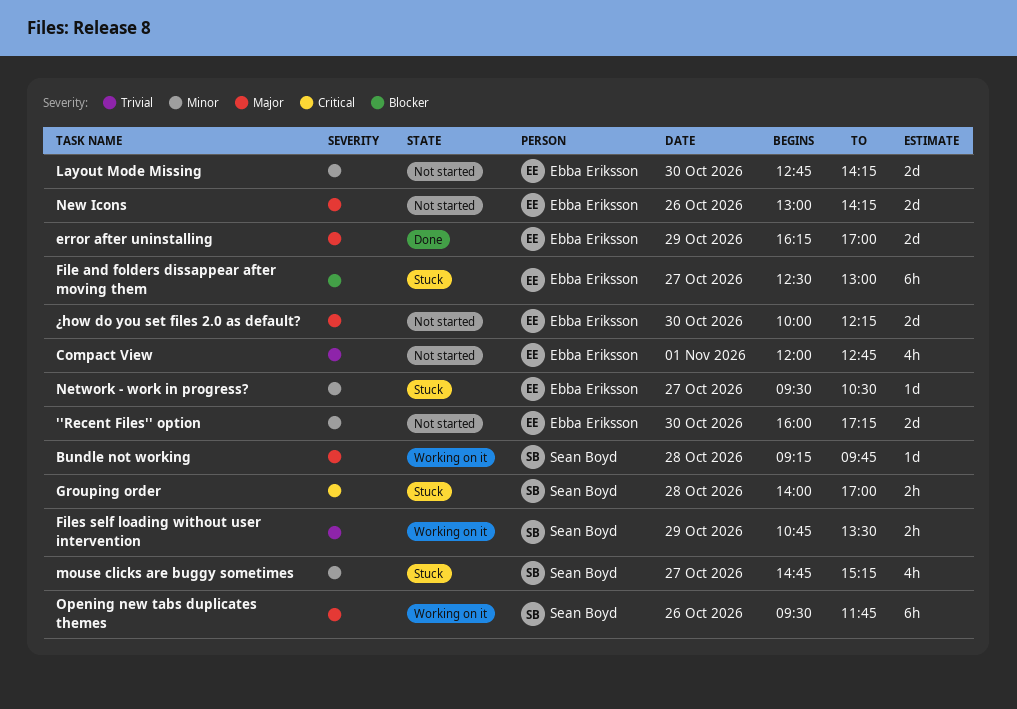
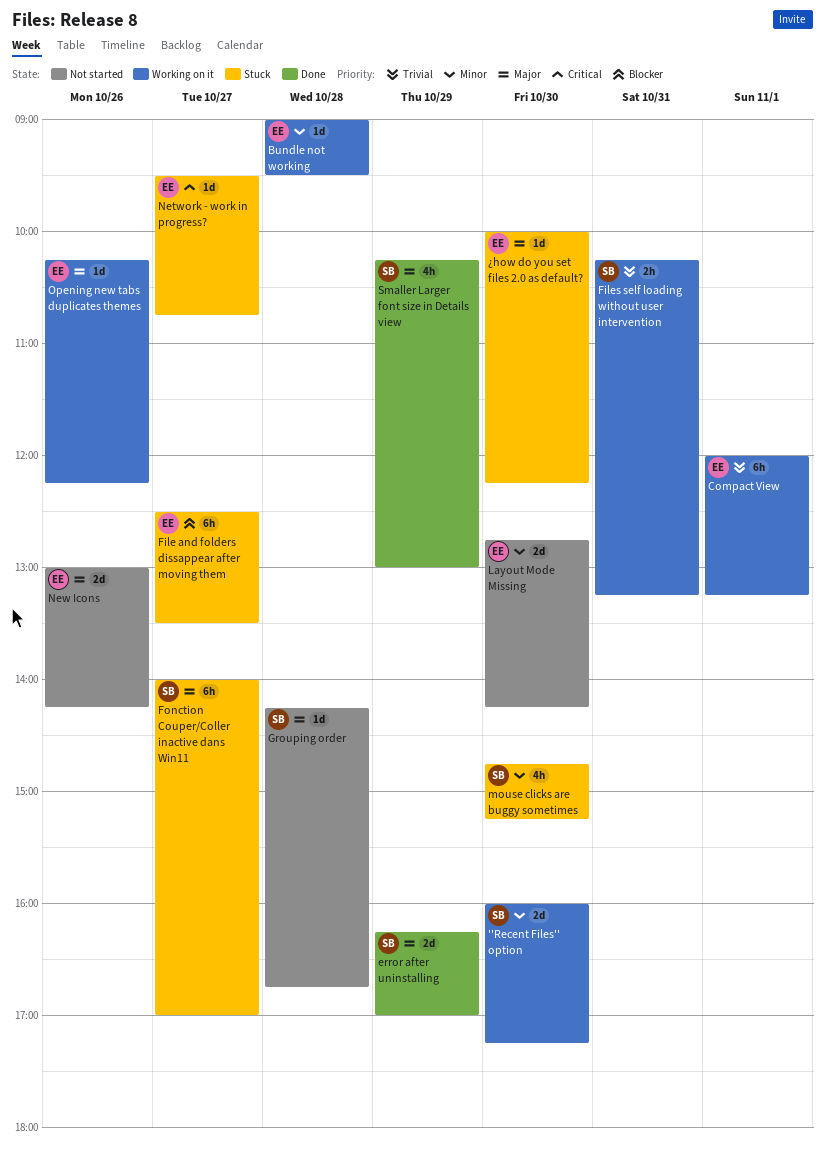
''Recent Files'' option, status: Not started -> Working on it
''Recent Files'' option, owner: Ebba Eriksson -> Sean Boyd
Bundle not working, owner: Sean Boyd -> Ebba Eriksson
Bundle not working, priority: Major -> Minor
Bundle not working, begins: 09:15 -> 09:00
Bundle not working, ends: 09:45 -> 09:30
Compact View, status: Not started -> Working on it
Compact View, estimate: 4h -> 6h
Compact View, ends: 12:45 -> 13:15
error after uninstalling, owner: Ebba Eriksson -> Sean Boyd
File and folders dissappear after moving them, ends: 13:00 -> 13:30
Files self loading without user intervention, day: Oct 29 -> Oct 31
Files self loading without user intervention, begins: 10:45 -> 10:15
Files self loading without user intervention, ends: 13:30 -> 13:15
Fonction Couper/Coller inactive dans Win11: none -> present
Grouping order, status: Stuck -> Not started
Grouping order, priority: Critical -> Major
Grouping order, estimate: 2h -> 1d
Grouping order, begins: 14:00 -> 14:15
Grouping order, ends: 17:00 -> 16:45
mouse clicks are buggy sometimes, day: Oct 27 -> Oct 30
Network - work in progress?, priority: Minor -> Critical
Network - work in progress?, ends: 10:30 -> 10:45
Opening new tabs duplicates themes, owner: Sean Boyd -> Ebba Eriksson
Opening new tabs duplicates themes, estimate: 6h -> 1d
Opening new tabs duplicates themes, begins: 09:30 -> 10:15
Opening new tabs duplicates themes, ends: 11:45 -> 12:15
Smaller Larger font size in Details view: none -> present
¿how do you set files 2.0 as default?, status: Not started -> Stuck
¿how do you set files 2.0 as default?, estimate: 2d -> 1d

